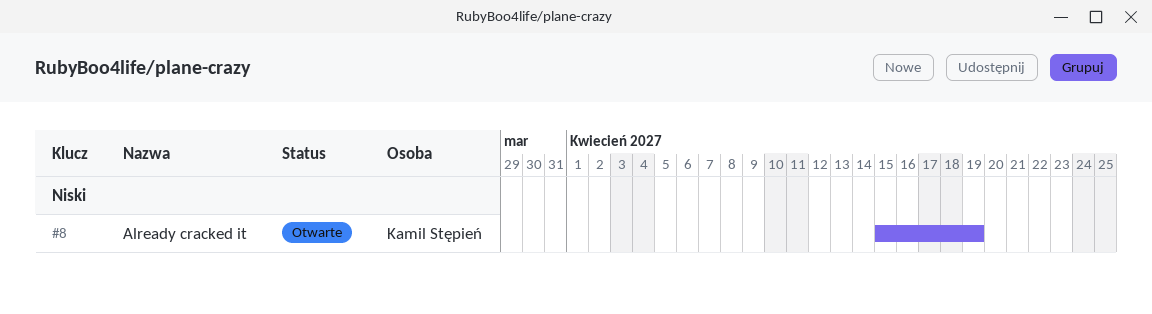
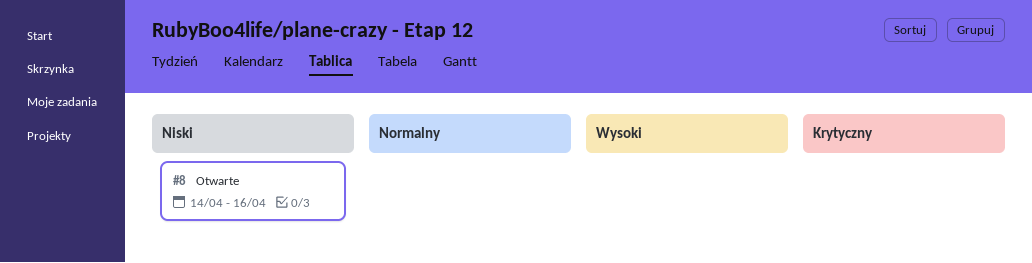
#8, start: Apr 15 -> Apr 14
#8, due: Apr 19 -> Apr 16

